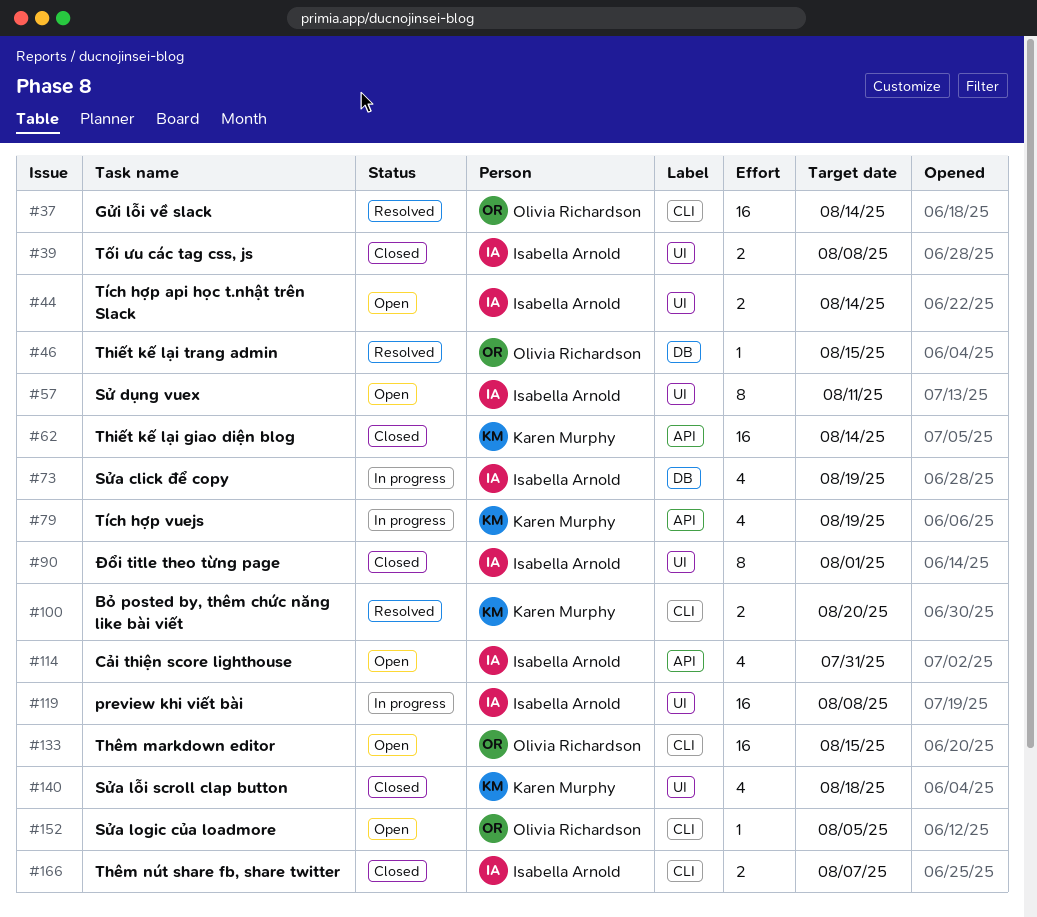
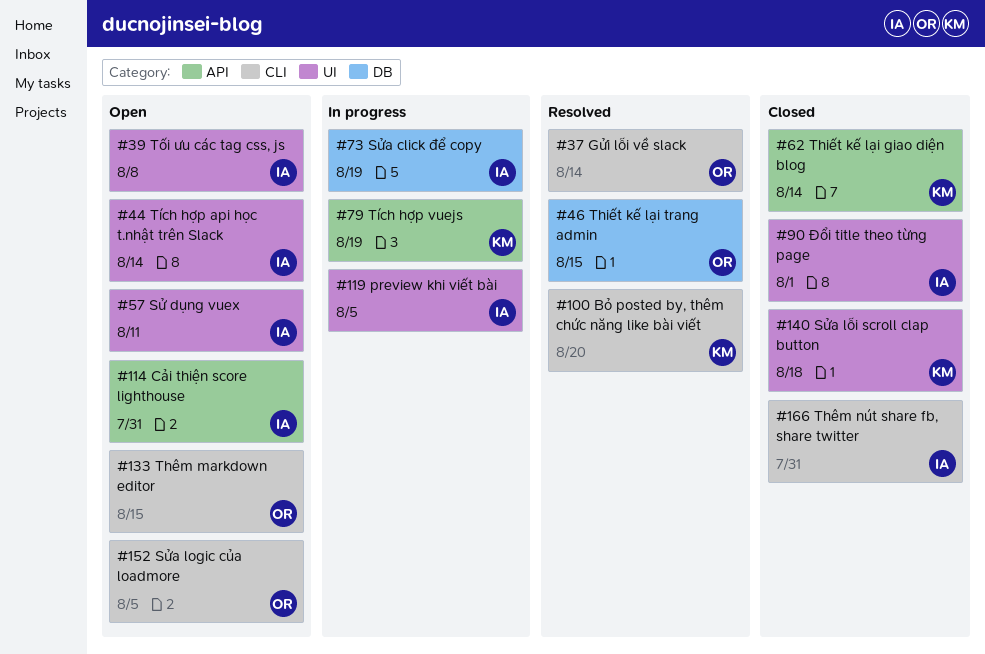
#39, status: Closed -> Open
#119, due: Aug 8 -> Aug 5
#166, due: Aug 7 -> Jul 31

